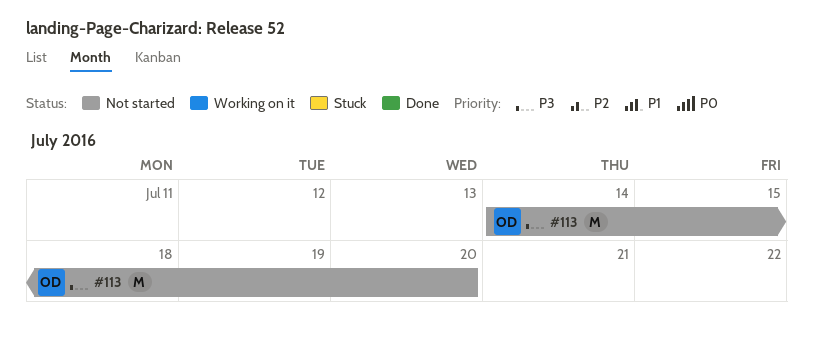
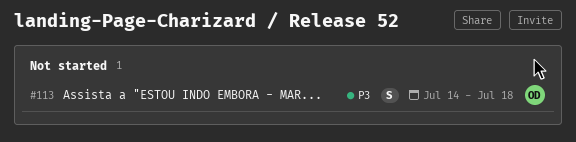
#113, estimate: M -> S
#113, due: Jul 20 -> Jul 18

